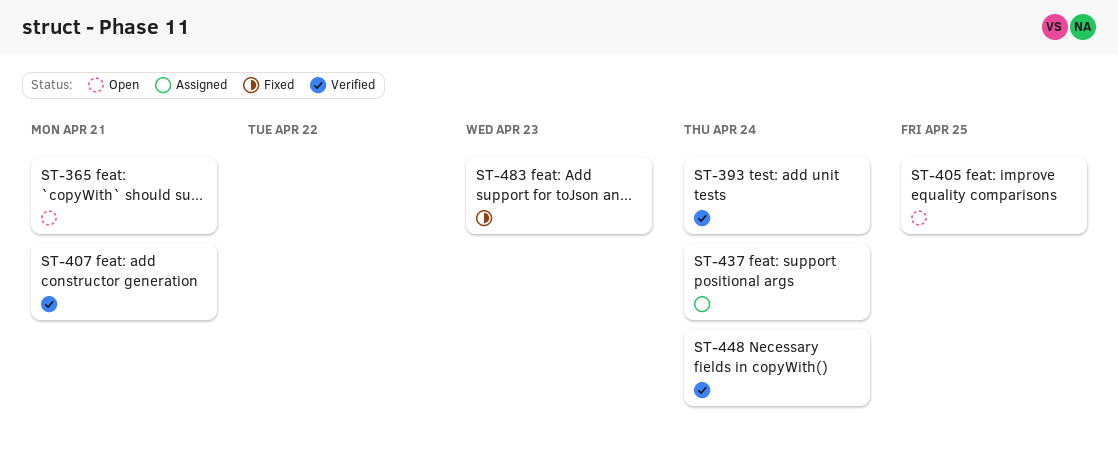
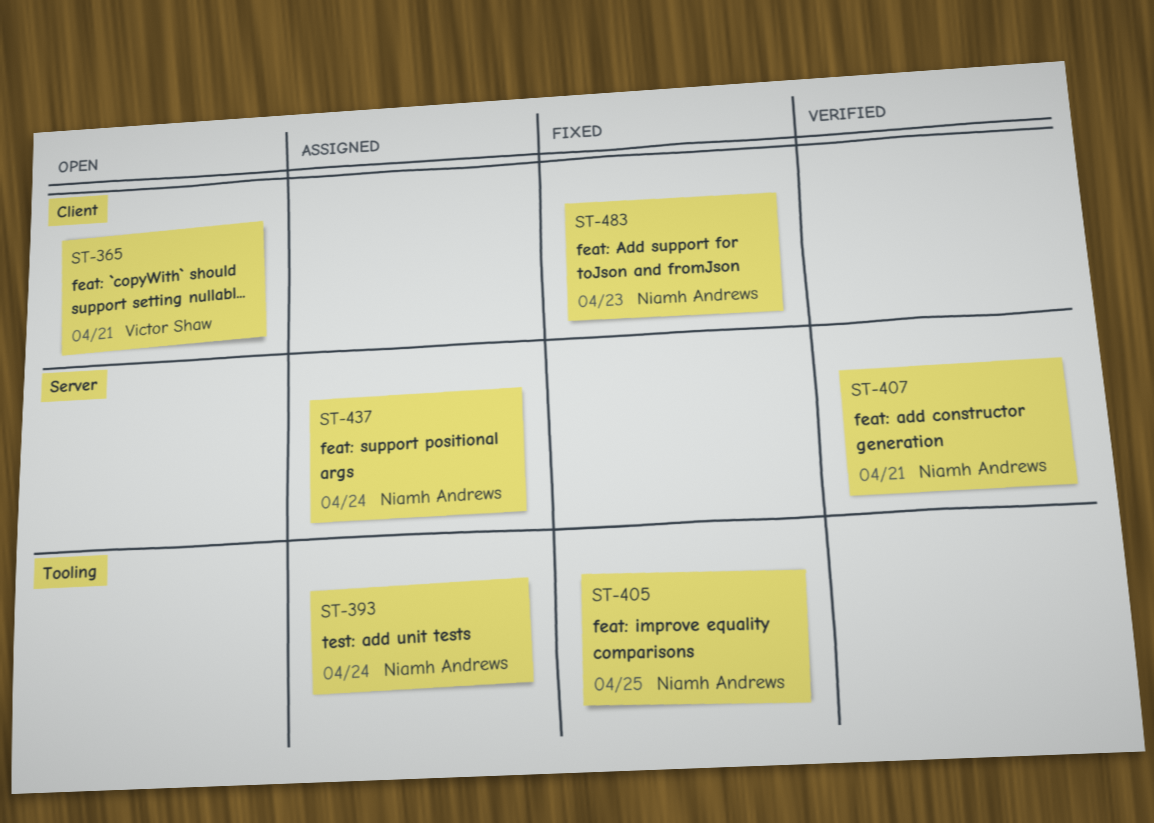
ST-393, status: Verified -> Assigned
ST-405, status: Open -> Fixed
ST-448: present -> none

